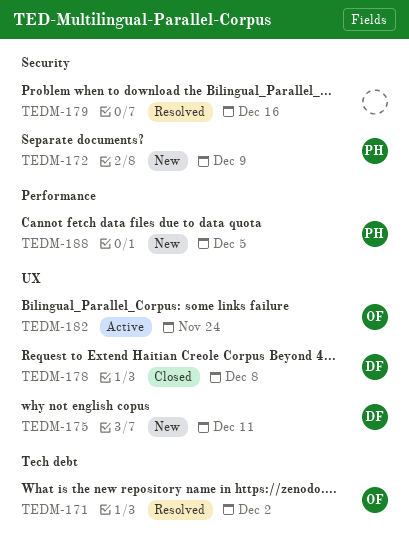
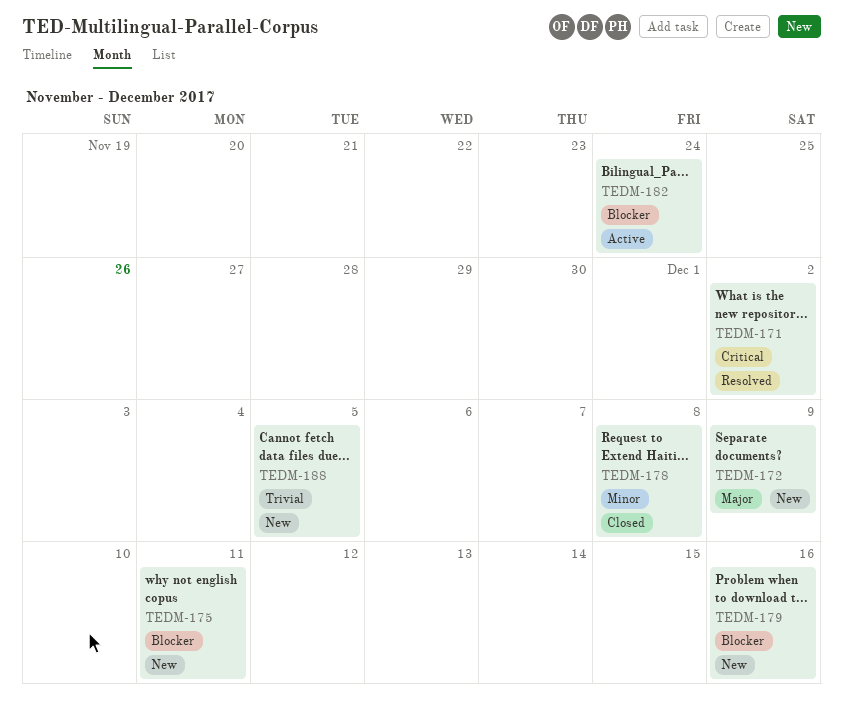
TEDM-179, status: Resolved -> New

